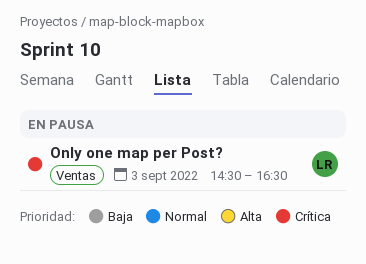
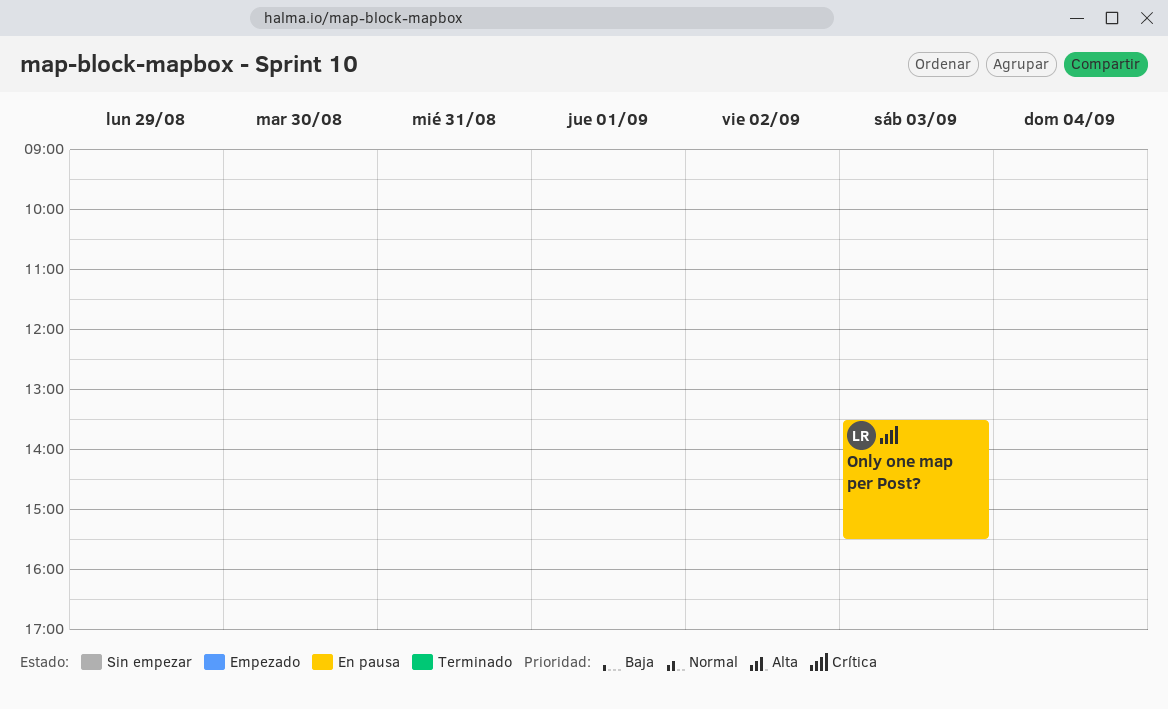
Only one map per Post?, begins: 14:30 -> 13:30
Only one map per Post?, ends: 16:30 -> 15:30

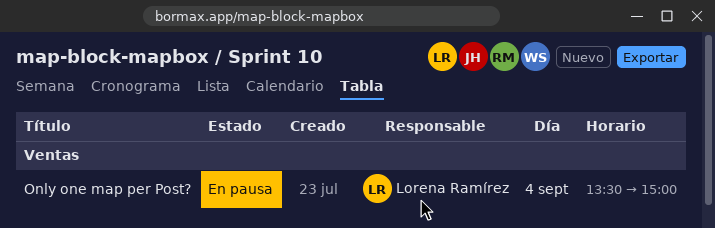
Only one map per Post?, day: Sep 3 -> Sep 4
Only one map per Post?, ends: 15:30 -> 15:00

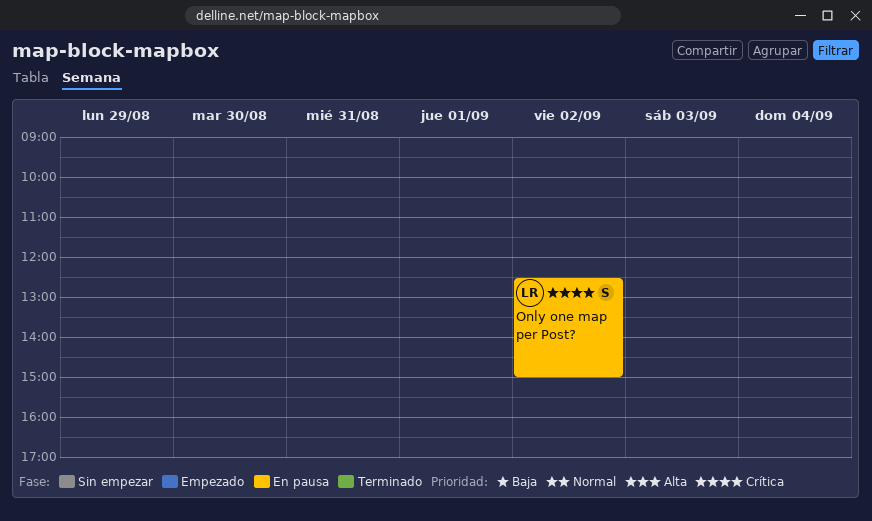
Only one map per Post?, day: Sep 4 -> Sep 2
Only one map per Post?, begins: 13:30 -> 12:30

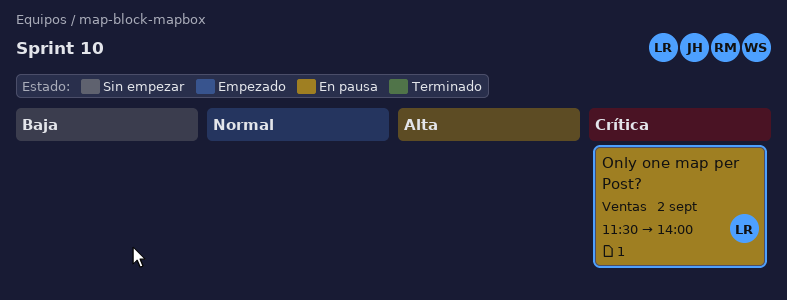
Only one map per Post?, begins: 12:30 -> 11:30
Only one map per Post?, ends: 15:00 -> 14:00

